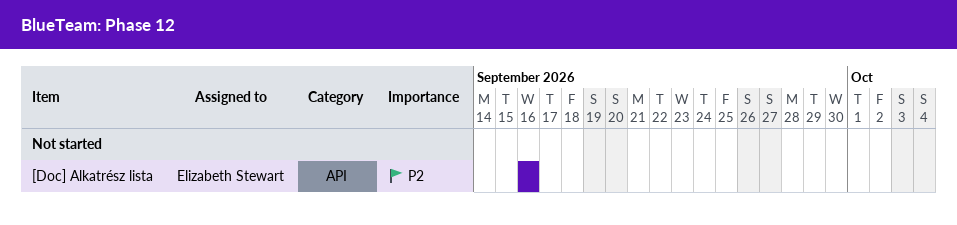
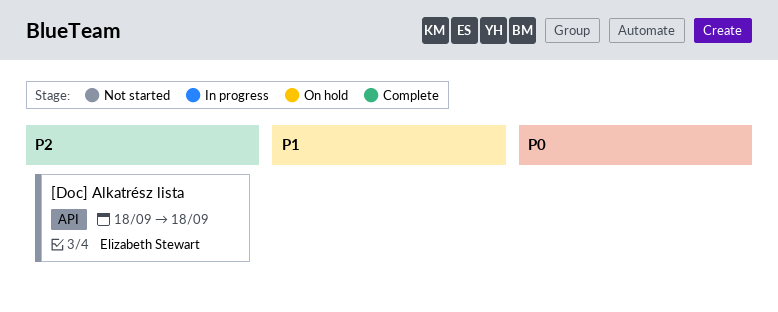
[Doc] Alkatrész lista, start: Sep 16 -> Sep 18
[Doc] Alkatrész lista, due: Sep 16 -> Sep 18

